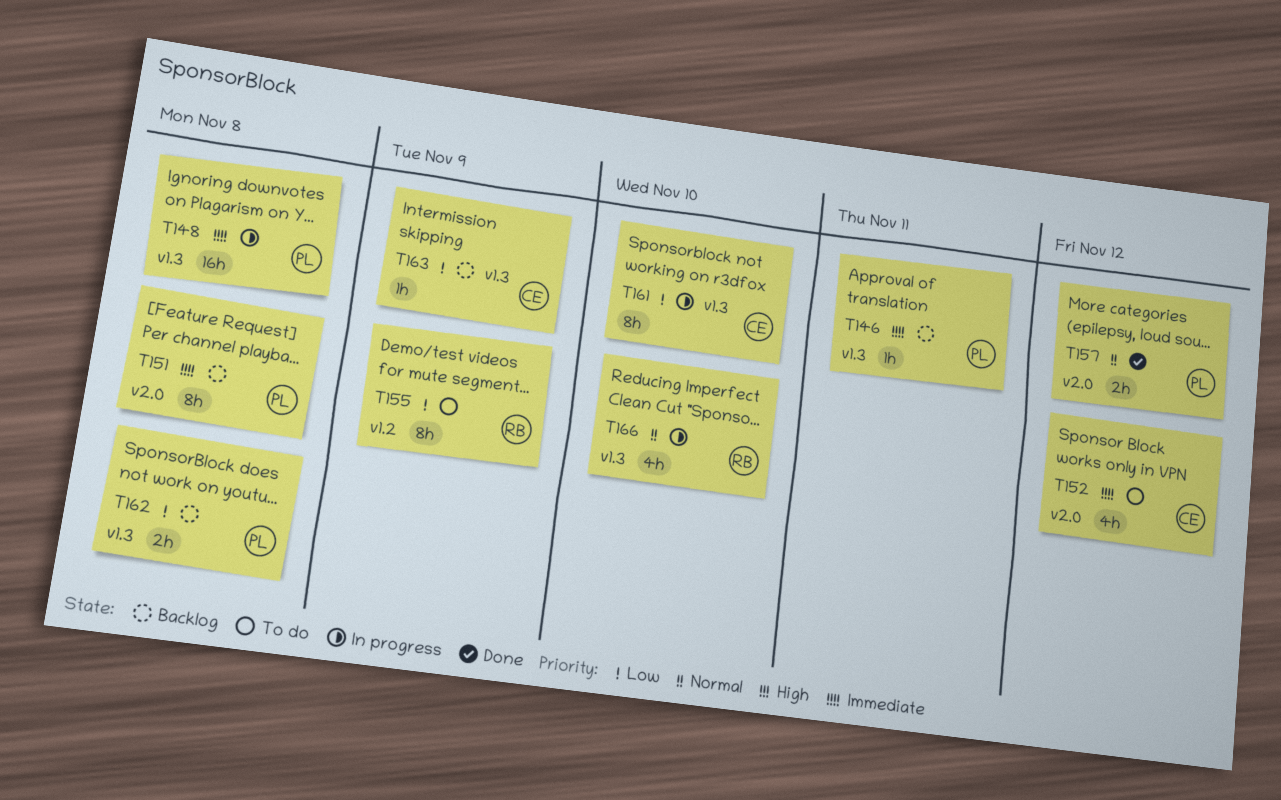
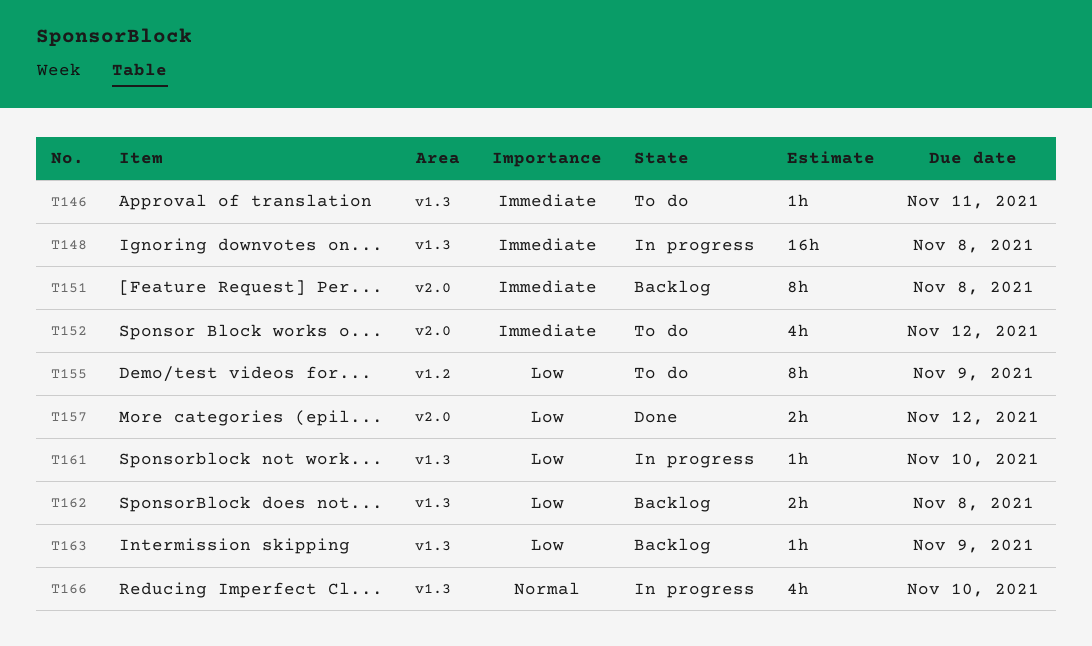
T146, status: Backlog -> To do
T157, priority: Normal -> Low
T161, estimate: 8h -> 1h

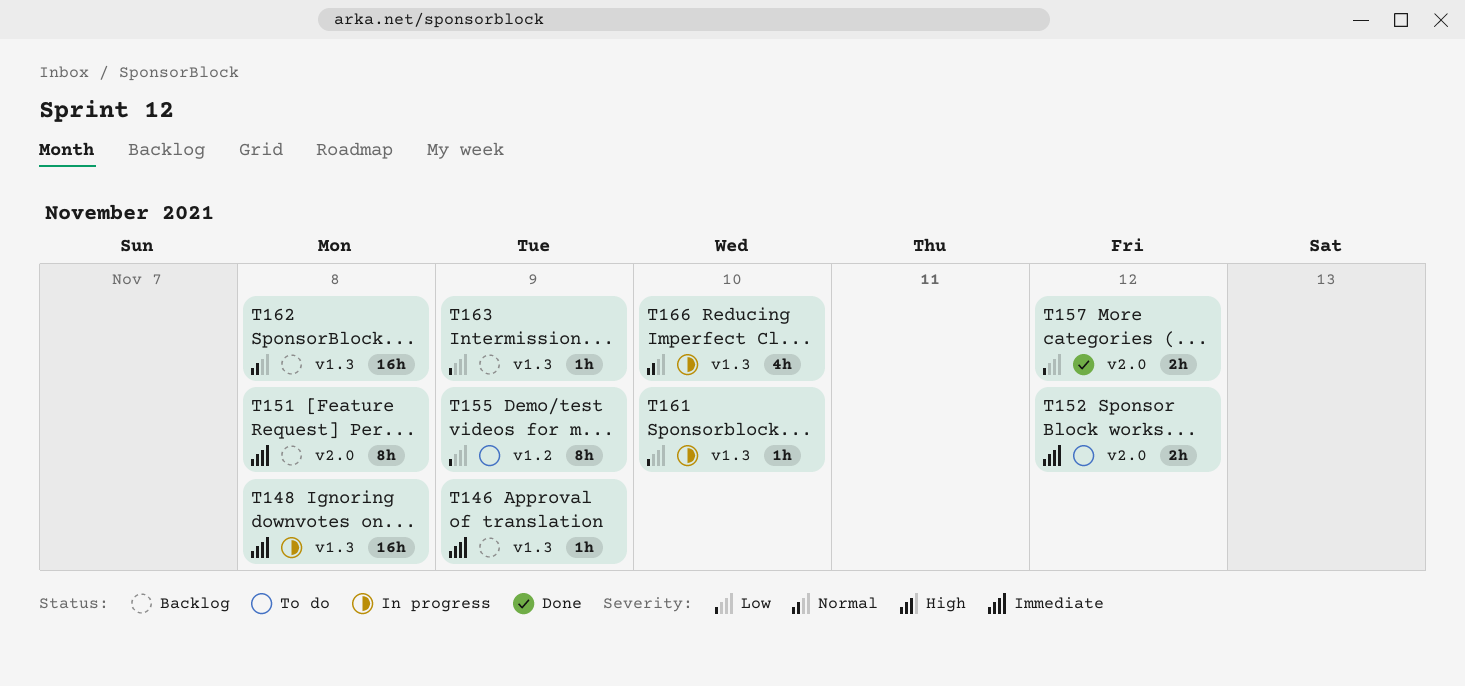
T146, status: To do -> Backlog
T146, due: Nov 11 -> Nov 9
T152, estimate: 4h -> 2h
T162, priority: Low -> Normal
T162, estimate: 2h -> 16h

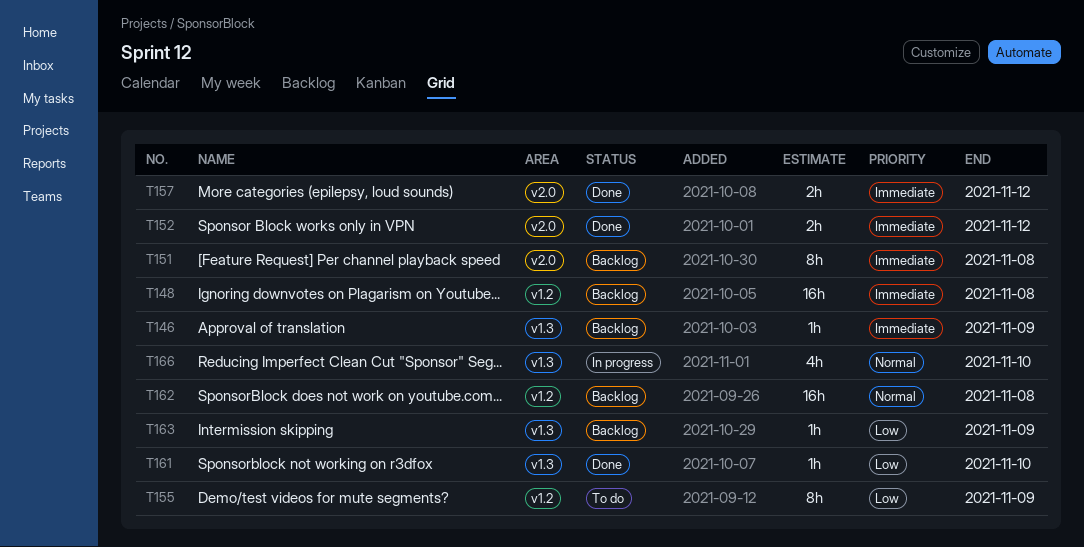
T148, status: In progress -> Backlog
T148, label: v1.3 -> v1.2
T152, status: To do -> Done
T157, priority: Low -> Immediate
T161, status: In progress -> Done
T162, label: v1.3 -> v1.2

